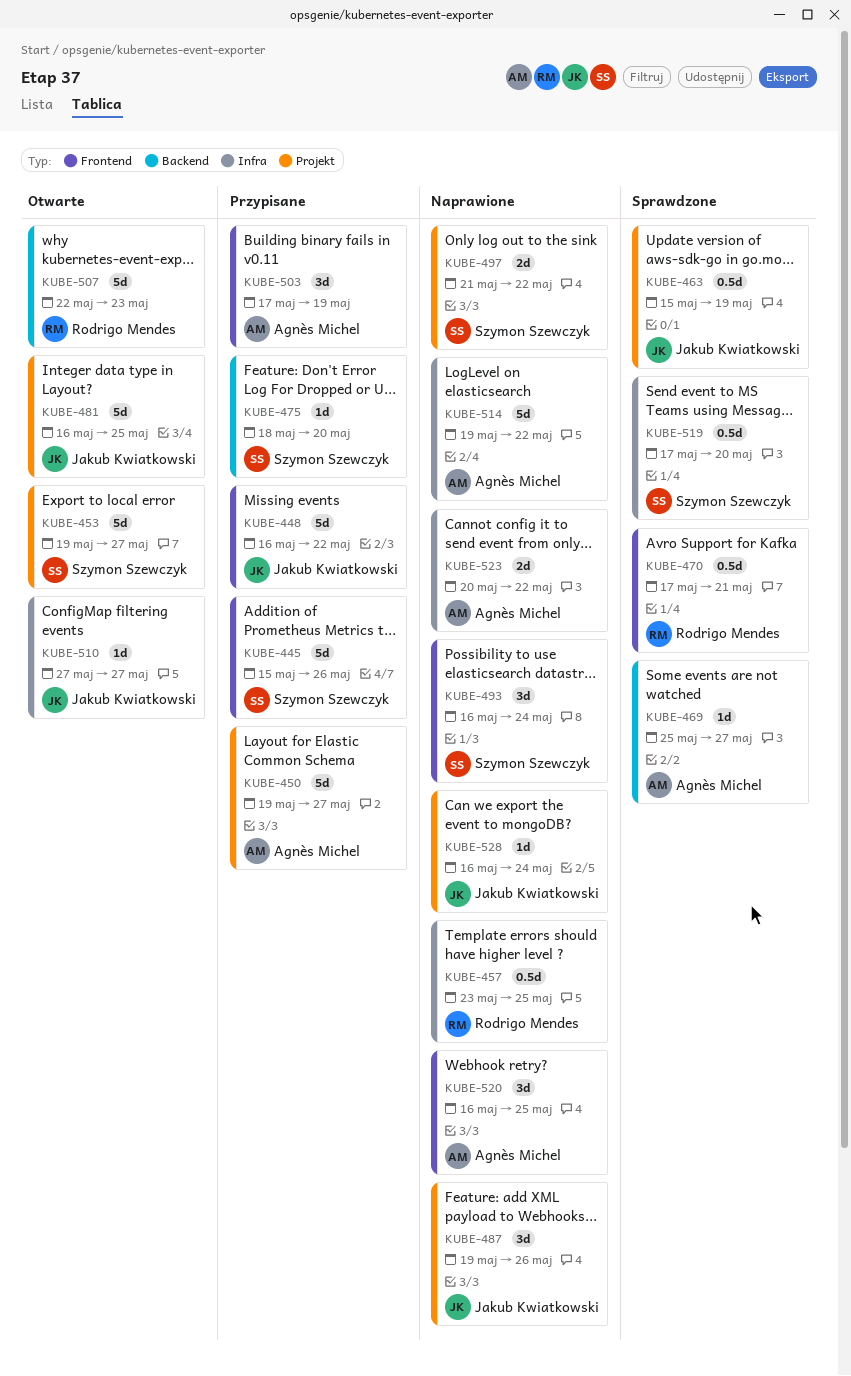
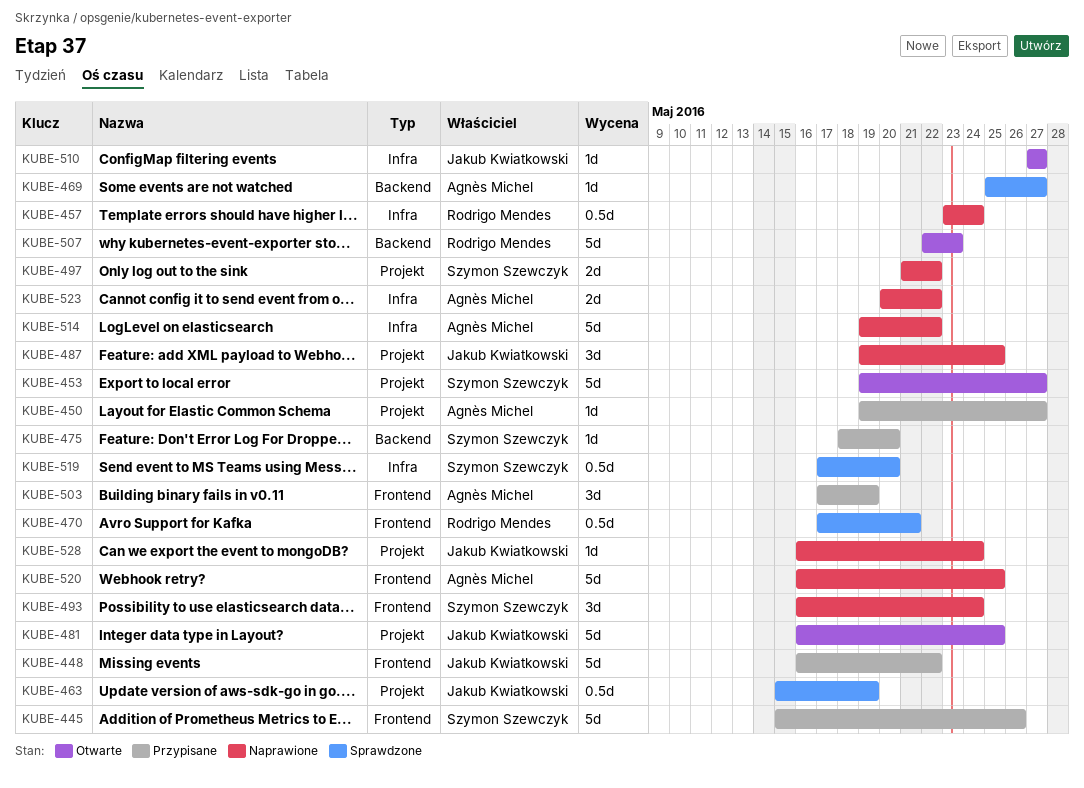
KUBE-450, estimate: 5d -> 1d
KUBE-457, due: May 25 -> May 24
KUBE-487, due: May 26 -> May 25
KUBE-520, estimate: 3d -> 5d

